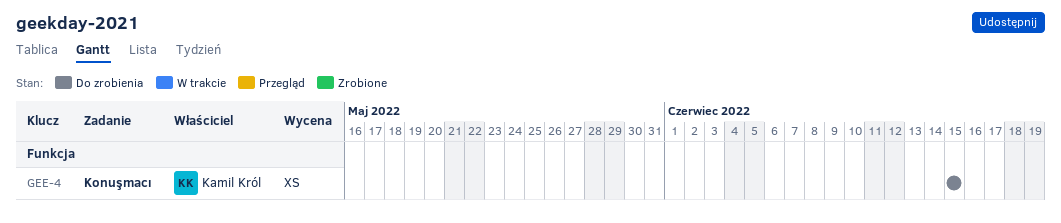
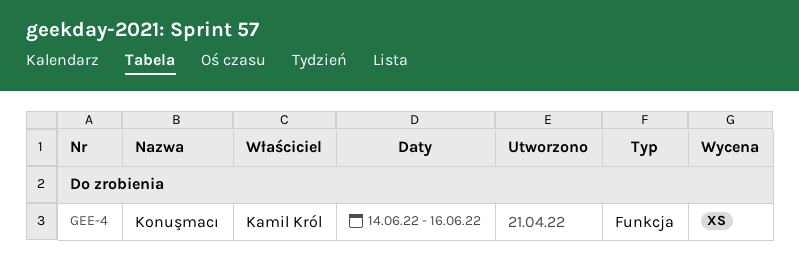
GEE-4, start: Jun 15 -> Jun 14
GEE-4, due: Jun 15 -> Jun 16

